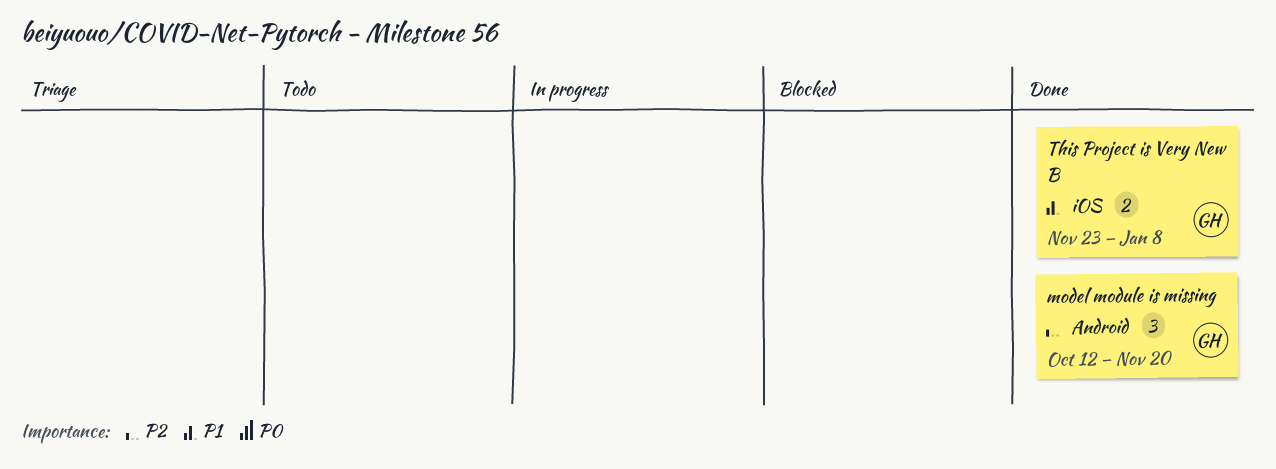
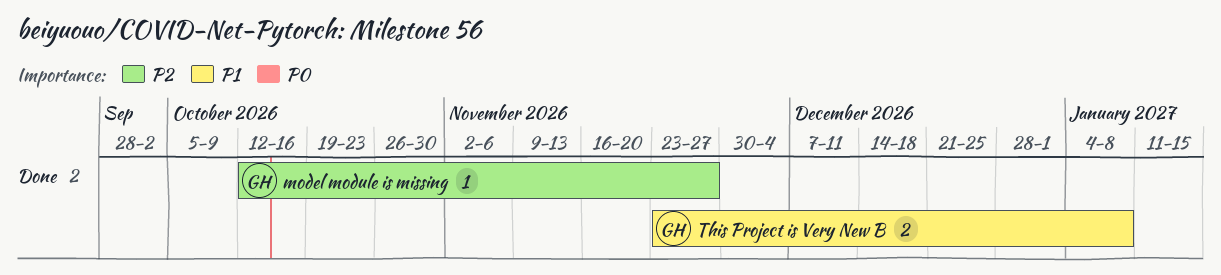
model module is missing, estimate: 3 -> 1
model module is missing, due: Nov 20 -> Nov 27

